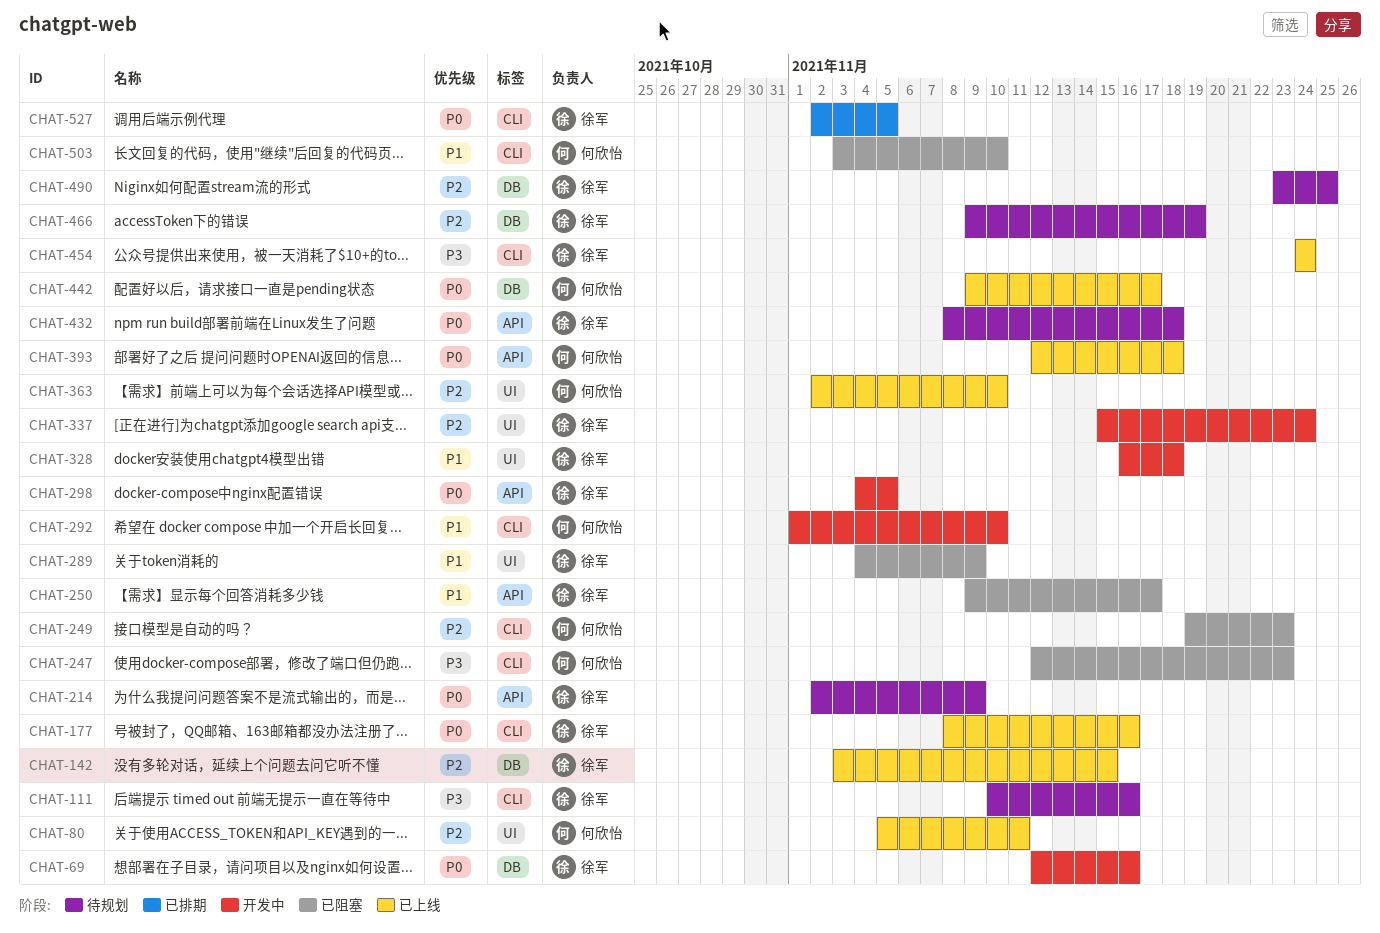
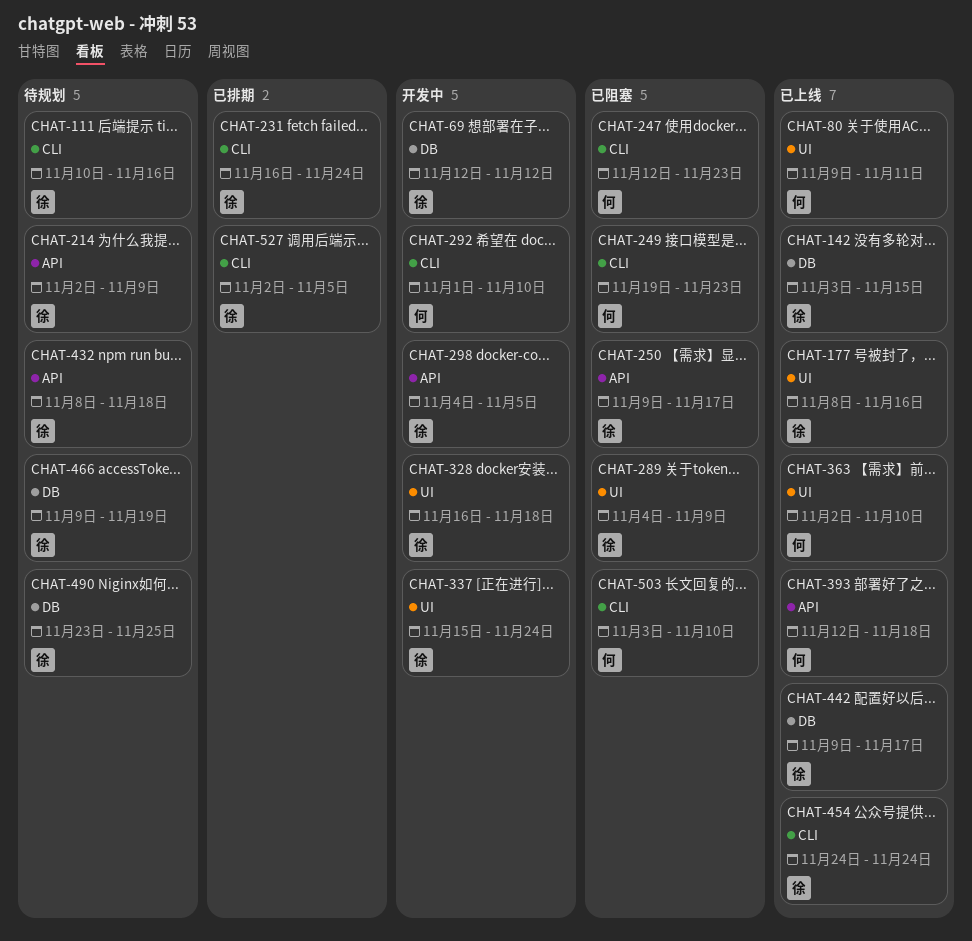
CHAT-69, due: Nov 16 -> Nov 12
CHAT-80, start: Nov 5 -> Nov 9
CHAT-177, label: CLI -> UI
CHAT-231: none -> present
CHAT-442, owner: 何欣怡 -> 徐军

